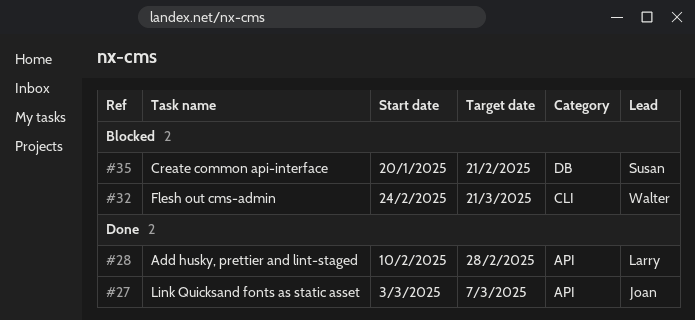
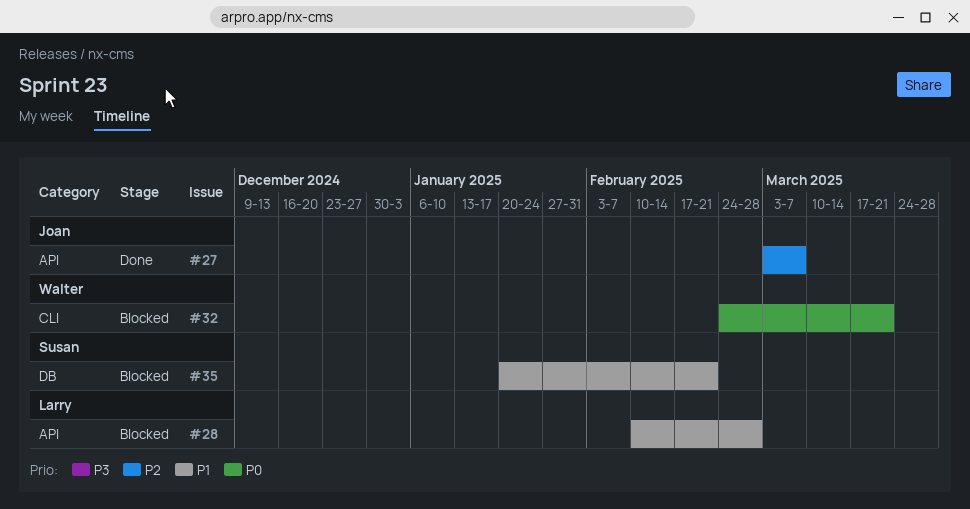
#28, status: Done -> Blocked

